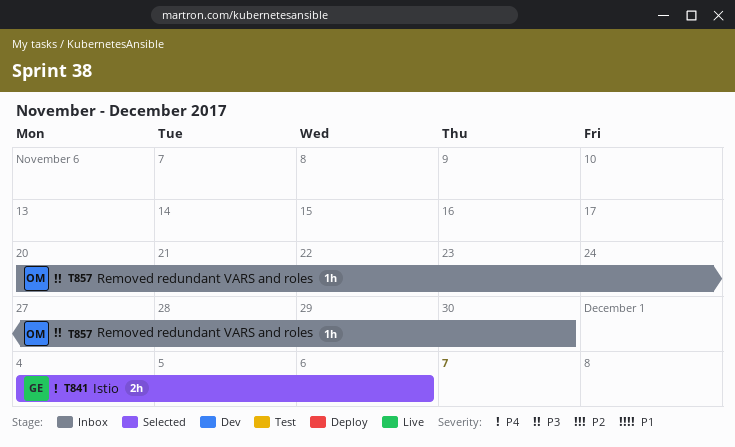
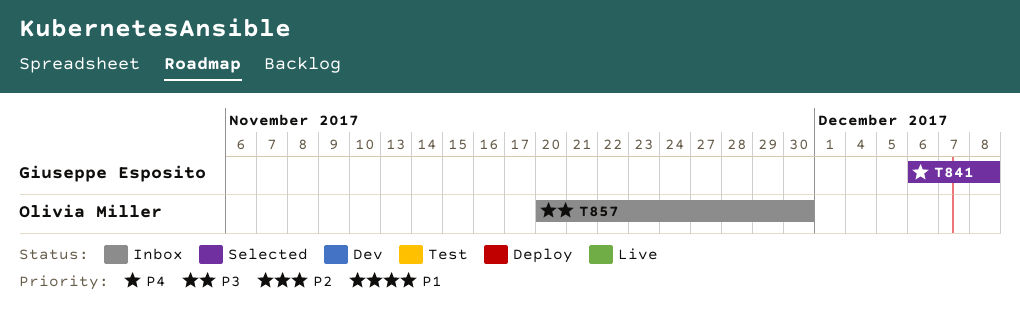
T841, start: Dec 4 -> Dec 6
T841, due: Dec 6 -> Dec 8

